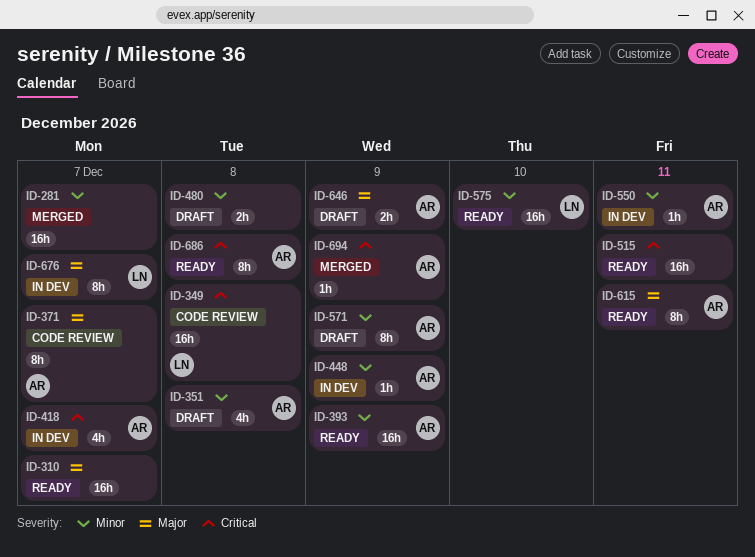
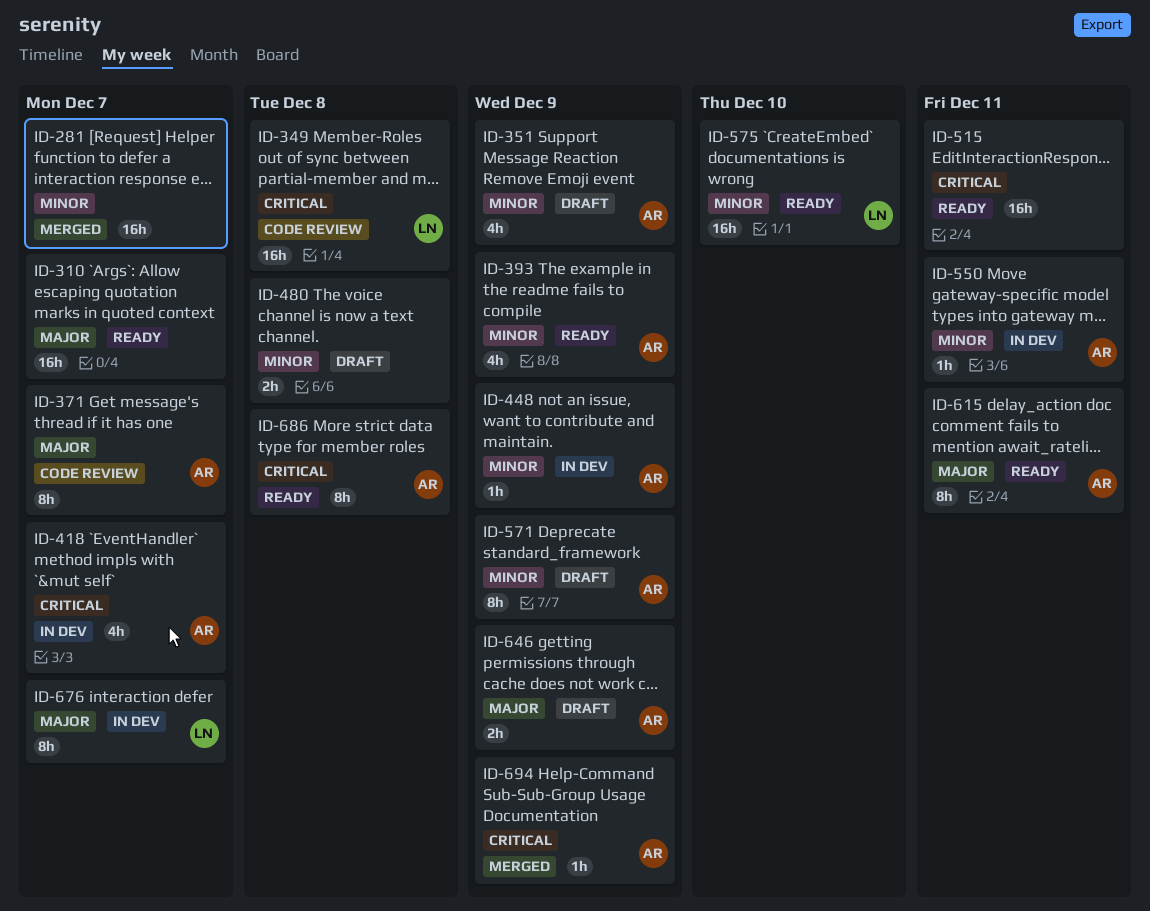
ID-351, due: Dec 8 -> Dec 9
ID-393, estimate: 16h -> 4h

